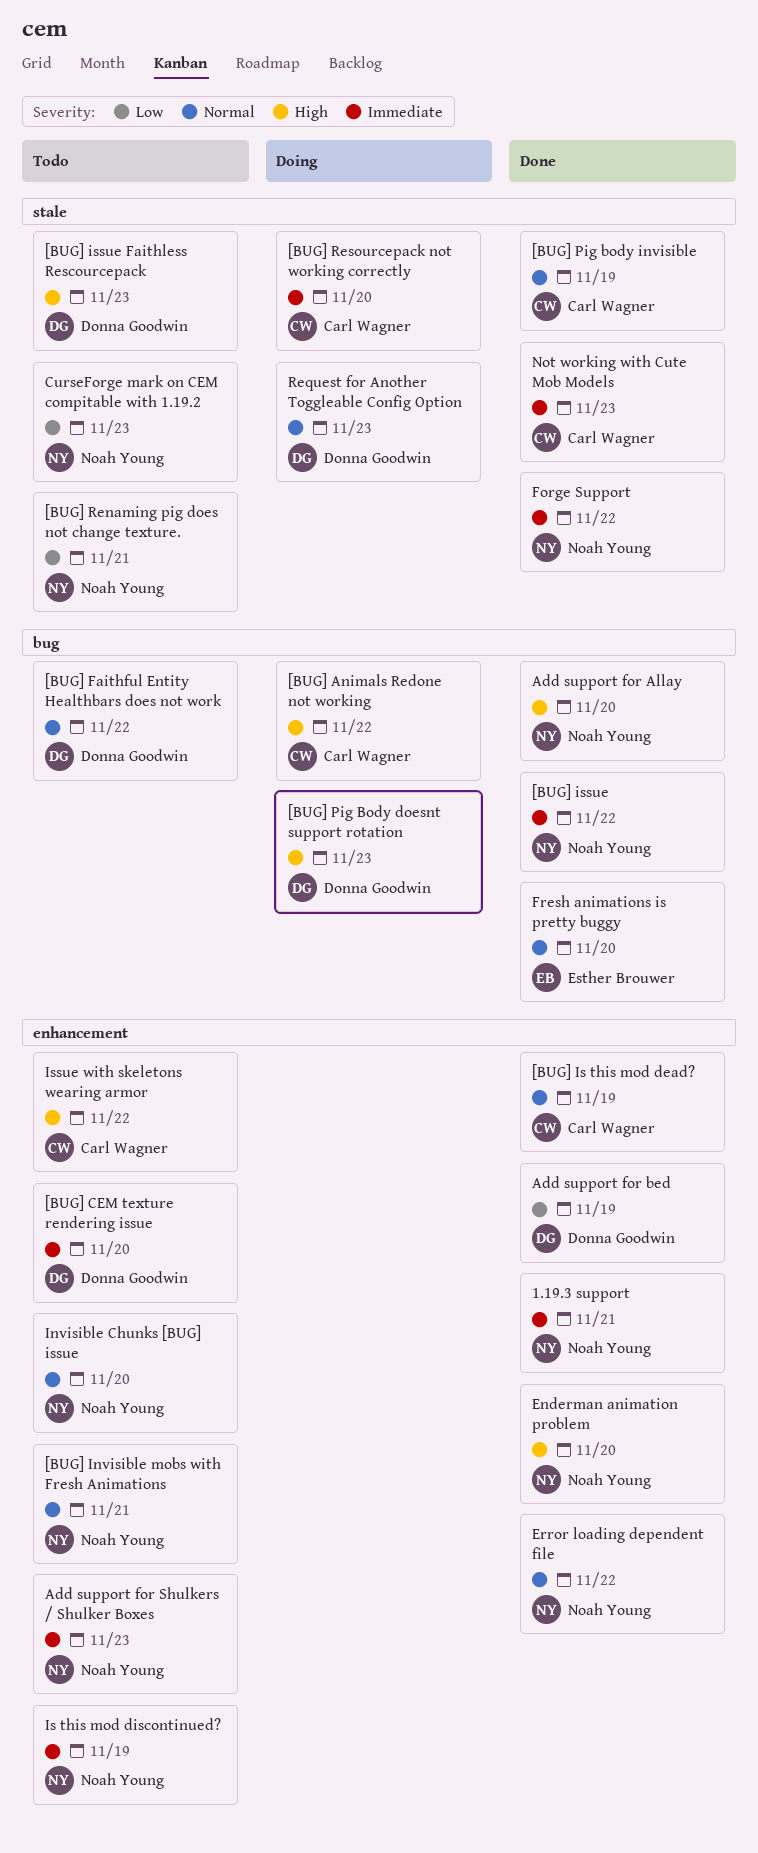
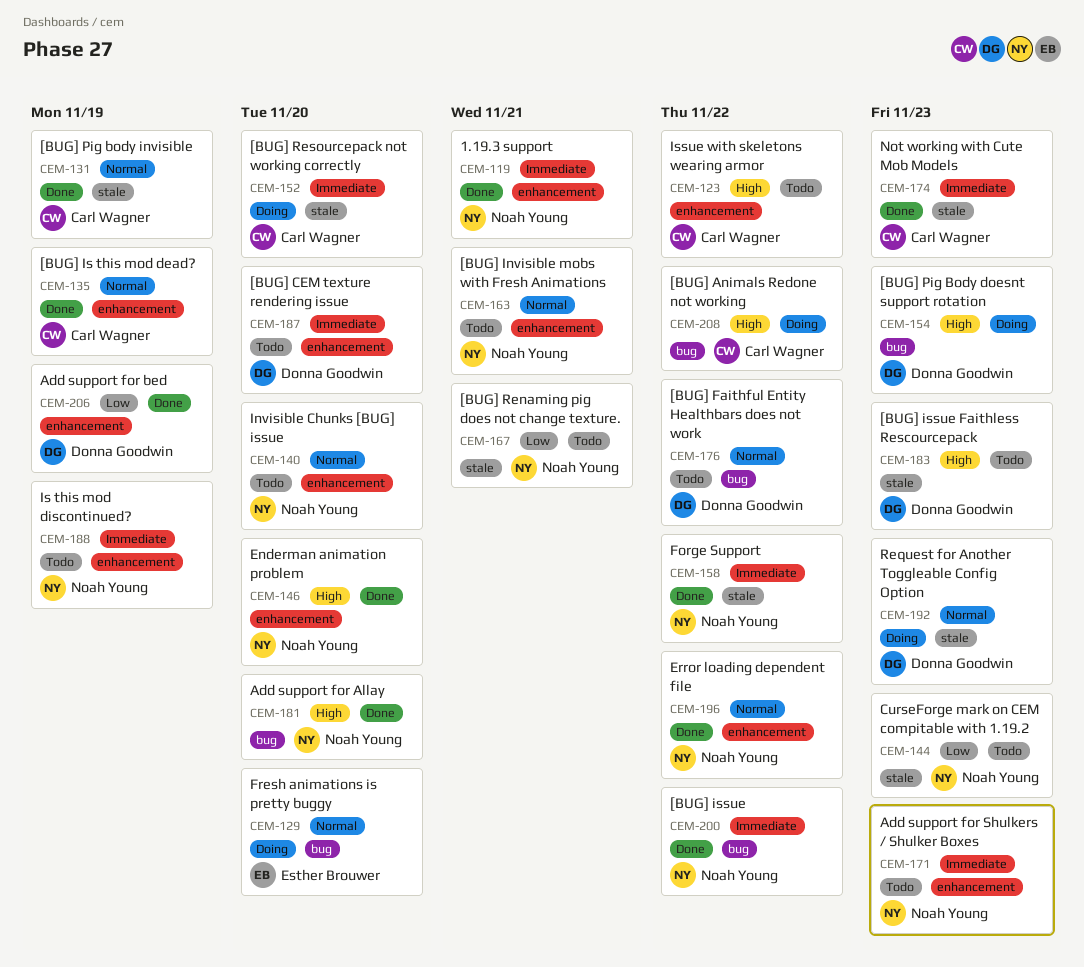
Fresh animations is pretty buggy, status: Done -> Doing

